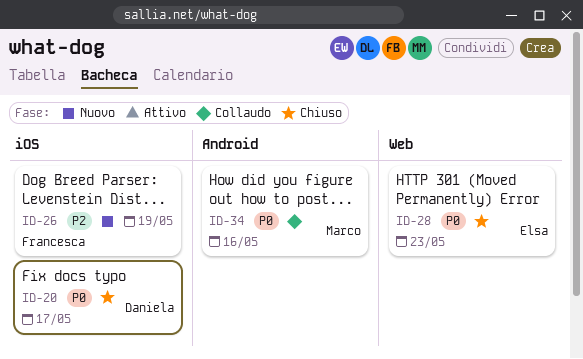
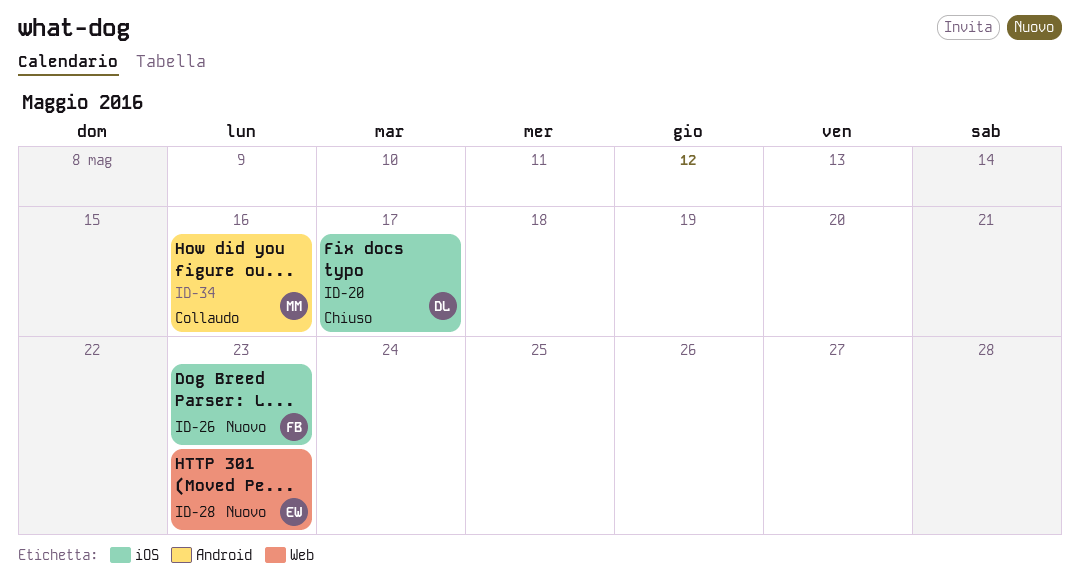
ID-26, due: May 19 -> May 23
ID-28, status: Chiuso -> Nuovo

